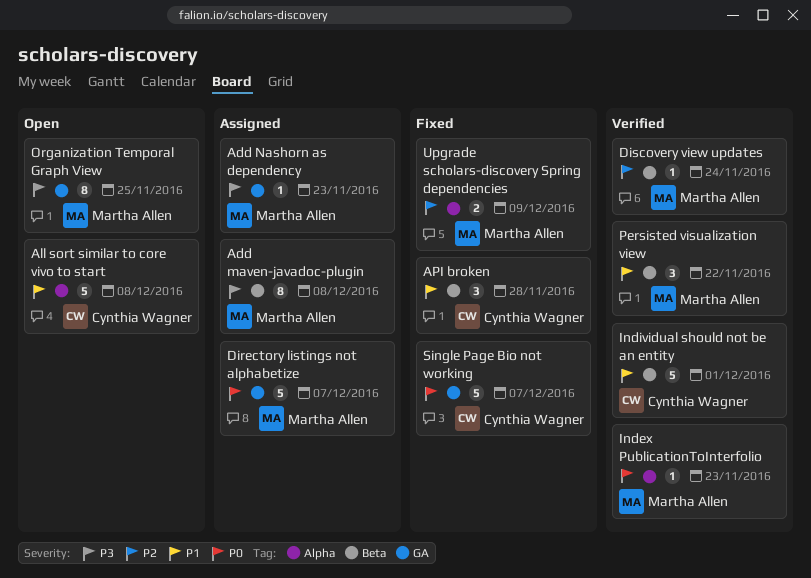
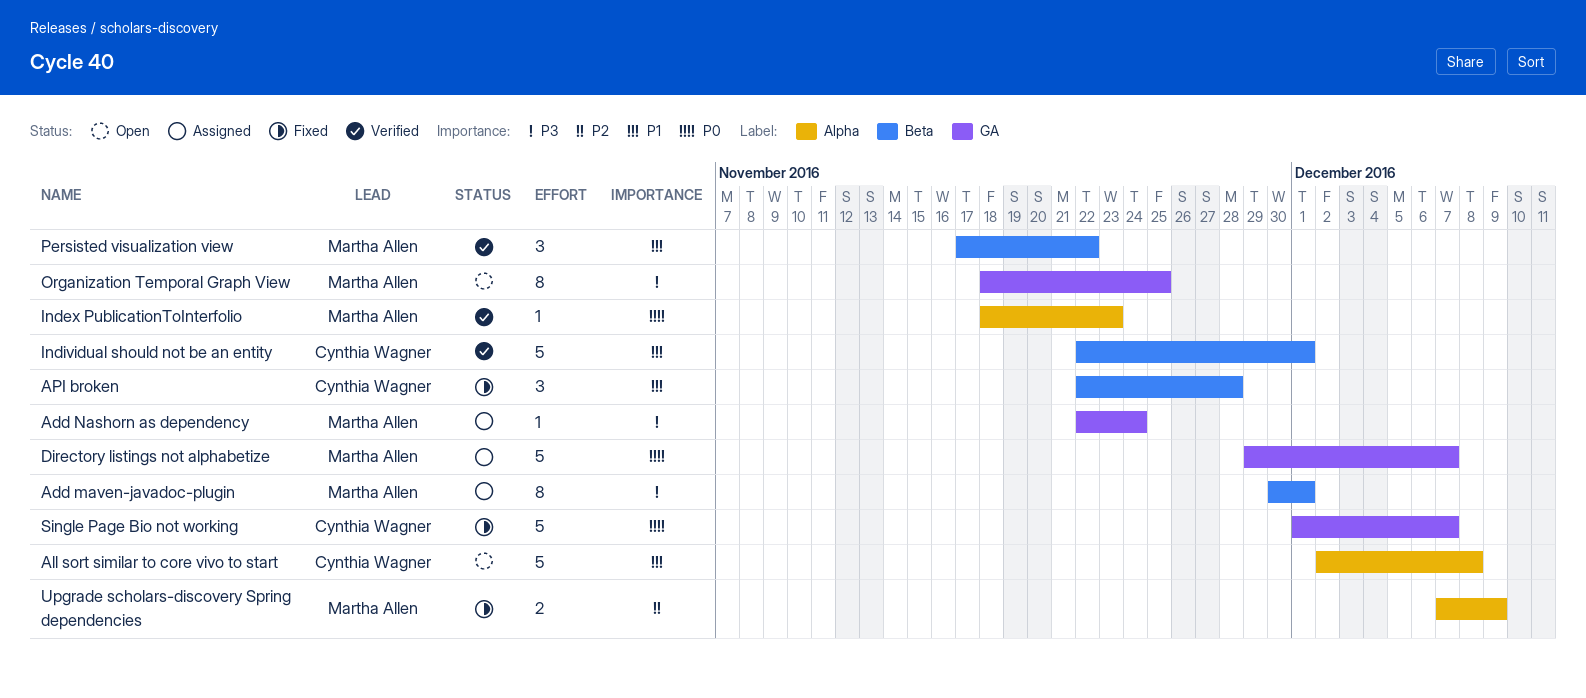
Add maven-javadoc-plugin, due: Dec 8 -> Dec 1
Add Nashorn as dependency, due: Nov 23 -> Nov 24
Discovery view updates: present -> none

